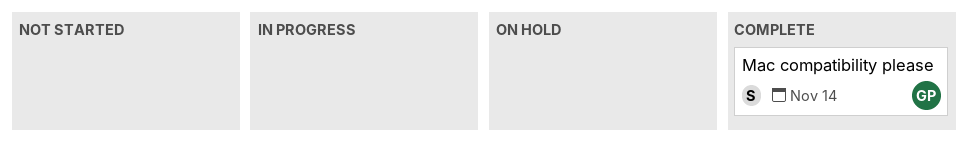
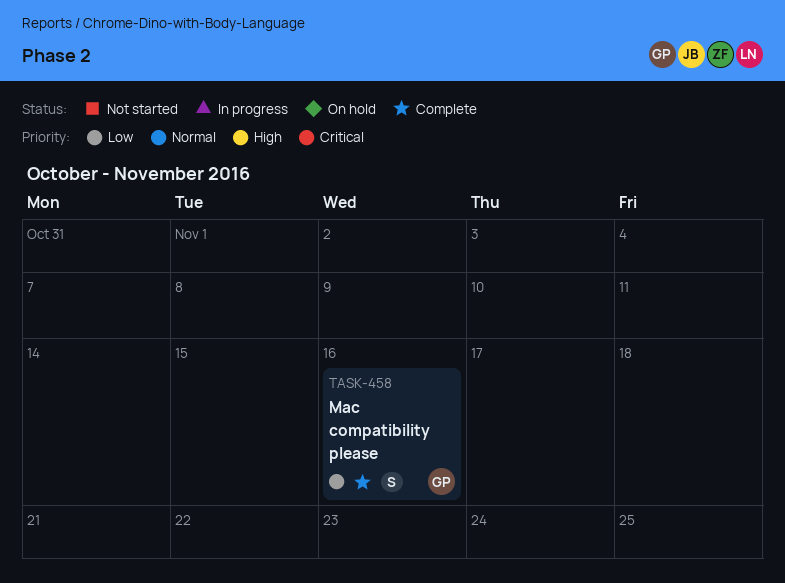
Mac compatibility please, due: Nov 14 -> Nov 16

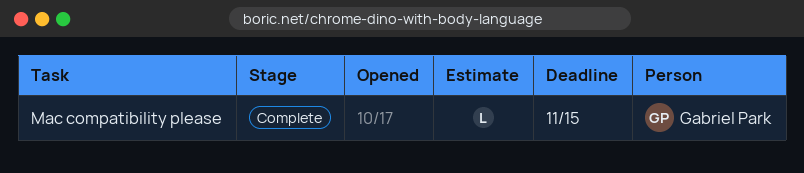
Mac compatibility please, estimate: S -> L
Mac compatibility please, due: Nov 16 -> Nov 15

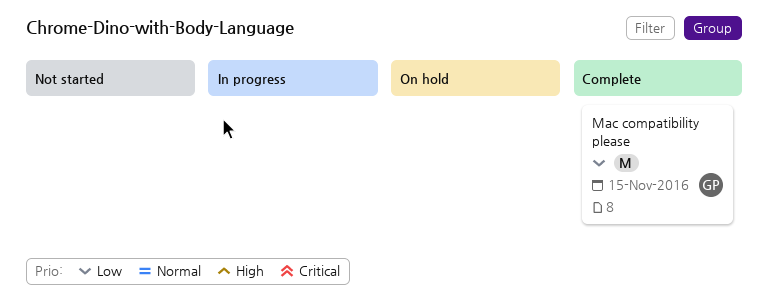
Mac compatibility please, estimate: L -> M

